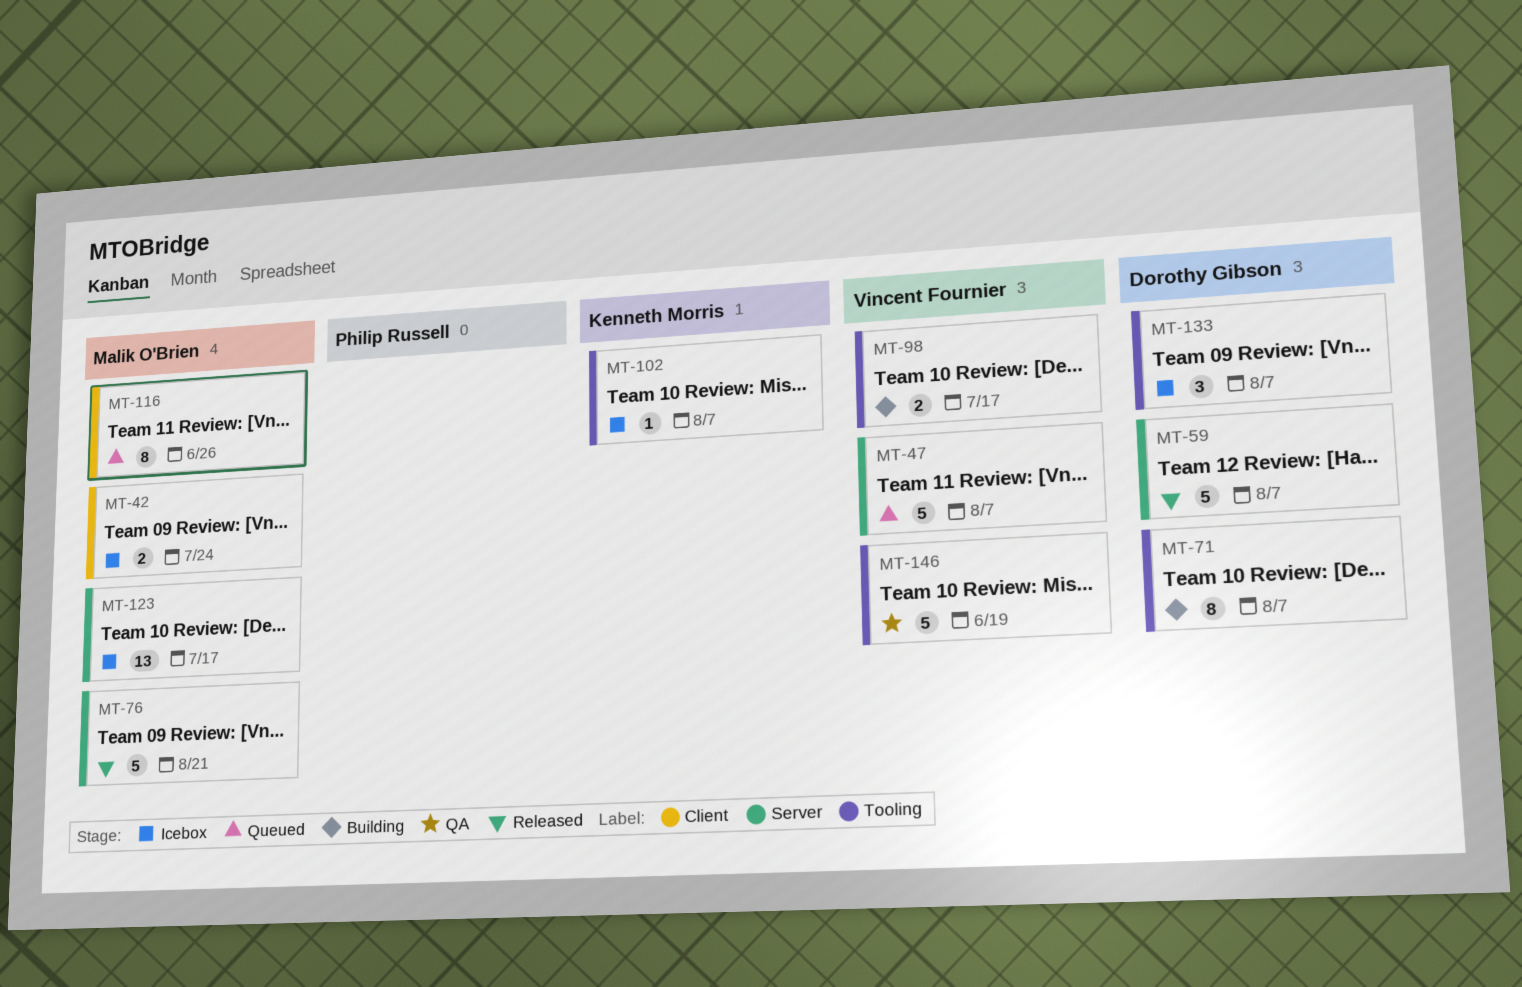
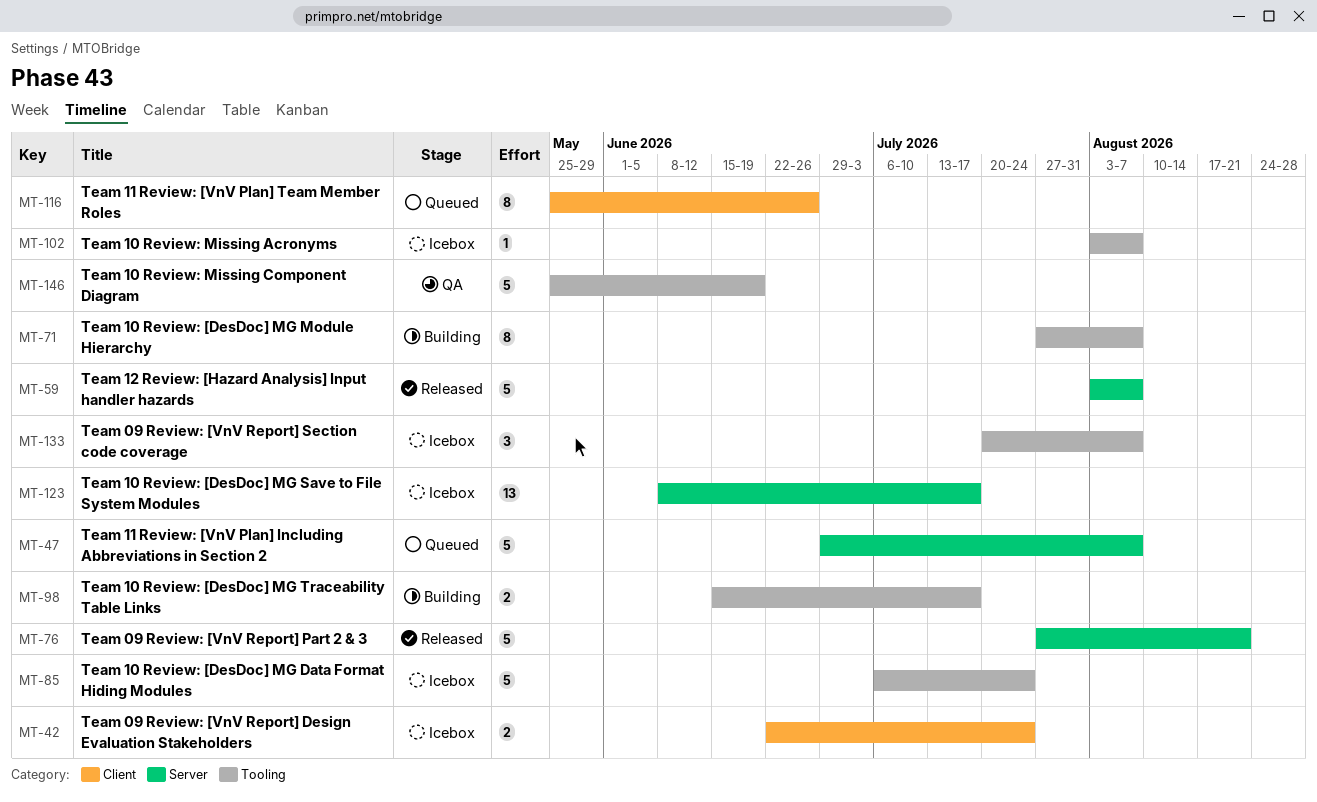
MT-85: none -> present

